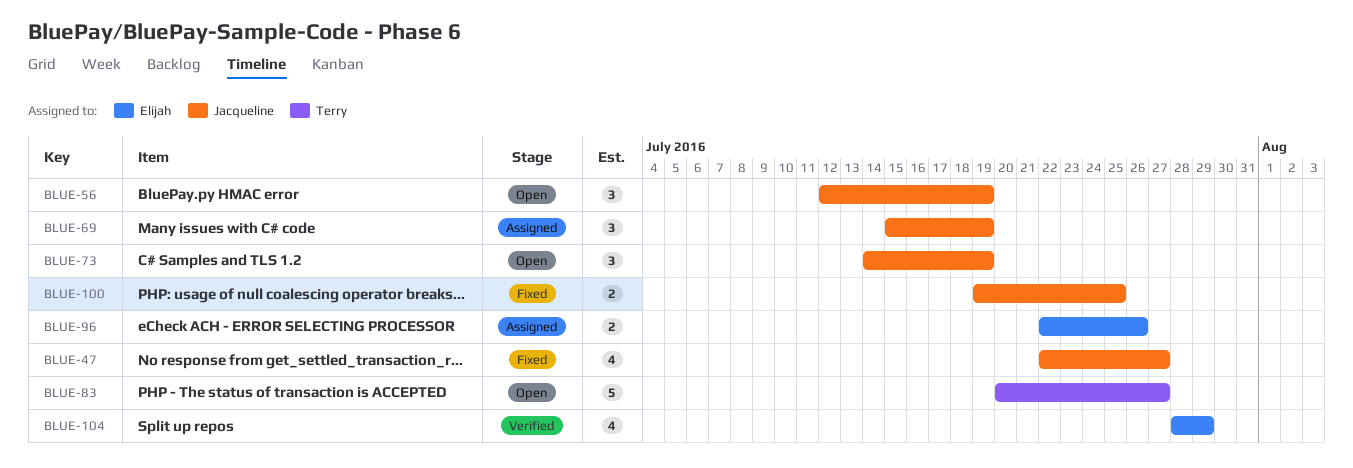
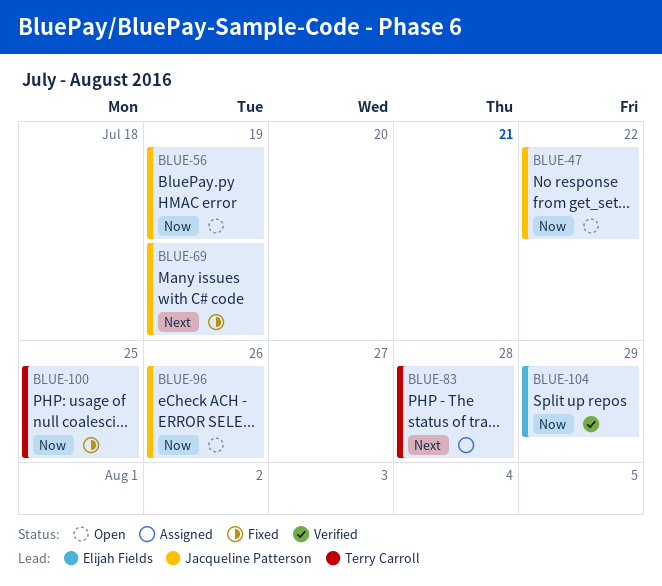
BLUE-47, status: Fixed -> Open
BLUE-47, due: Jul 27 -> Jul 22
BLUE-69, status: Assigned -> Fixed
BLUE-73: present -> none
BLUE-83, status: Open -> Assigned
BLUE-83, due: Jul 27 -> Jul 28
BLUE-96, status: Assigned -> Open
BLUE-96, owner: Elijah Fields -> Jacqueline Patterson
BLUE-100, owner: Jacqueline Patterson -> Terry Carroll

